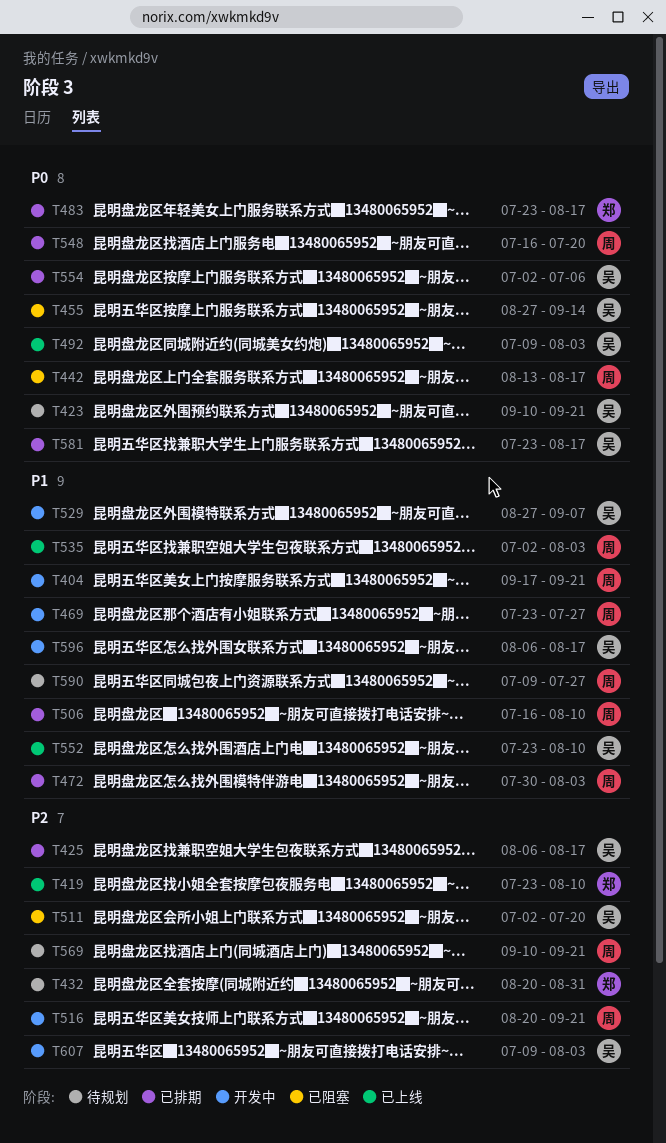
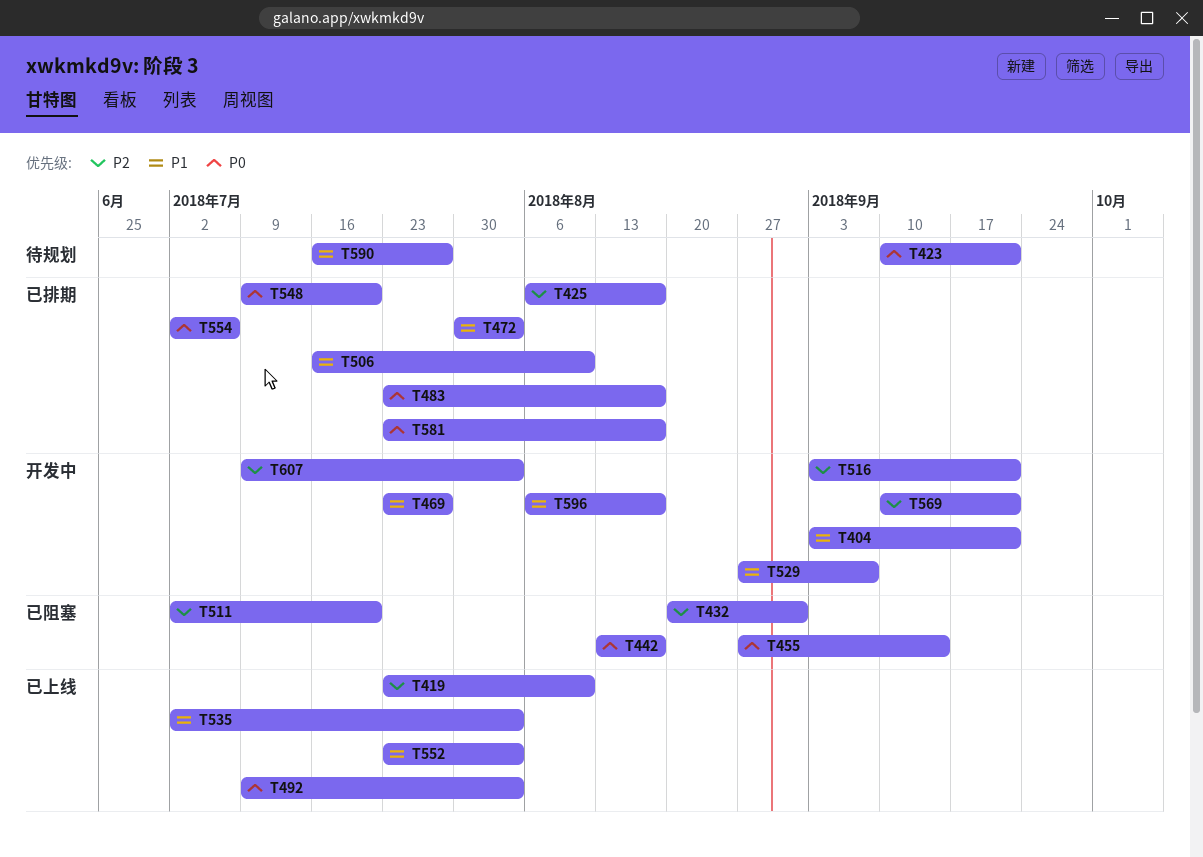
T404, start: Sep 17 -> Sep 3
T432, status: 待规划 -> 已阻塞
T516, start: Aug 20 -> Sep 3
T548, start: Jul 16 -> Jul 9
T552, due: Aug 10 -> Aug 3
T569, status: 待规划 -> 开发中
T590, start: Jul 9 -> Jul 16

